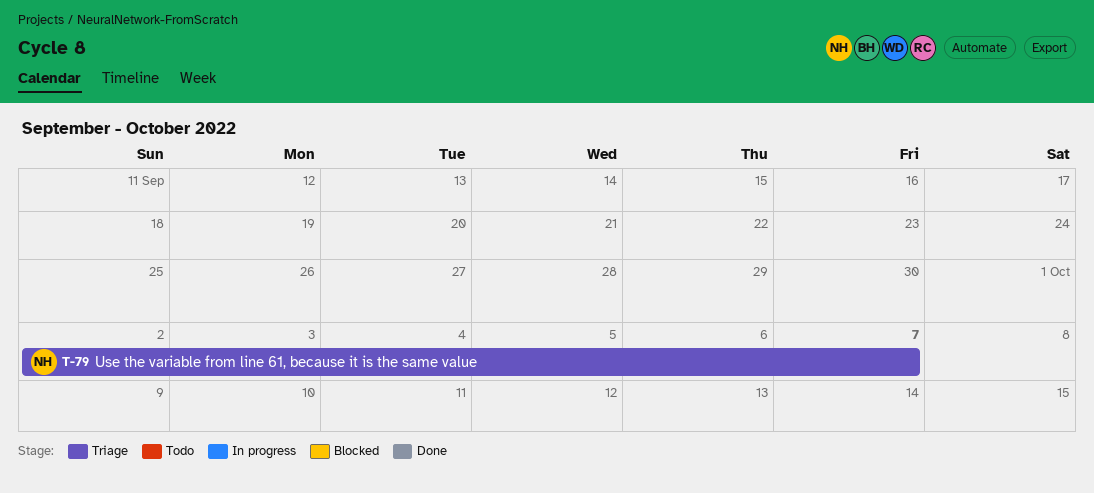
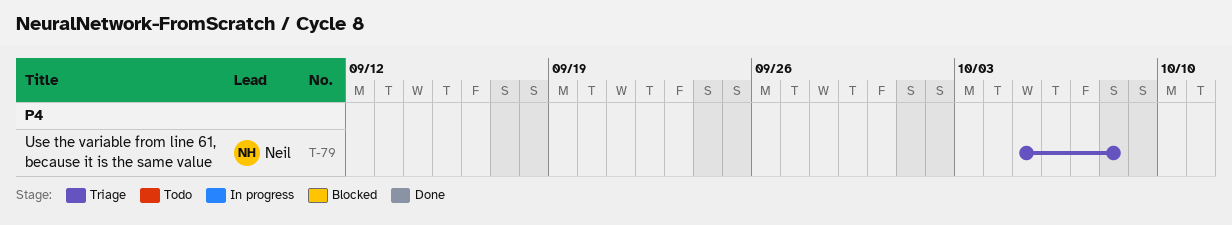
T-79, start: Oct 2 -> Oct 5
T-79, due: Oct 7 -> Oct 8

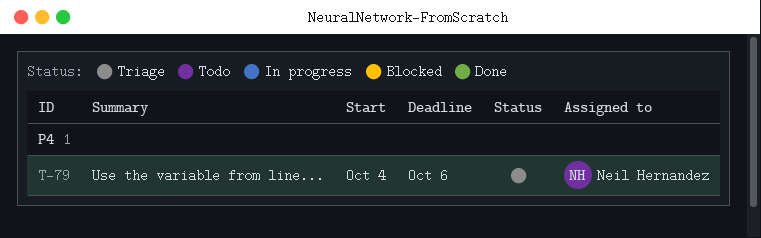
T-79, start: Oct 5 -> Oct 4
T-79, due: Oct 8 -> Oct 6

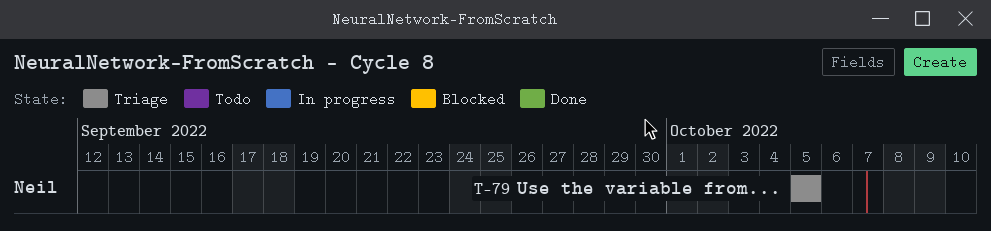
T-79, start: Oct 4 -> Oct 5
T-79, due: Oct 6 -> Oct 5

